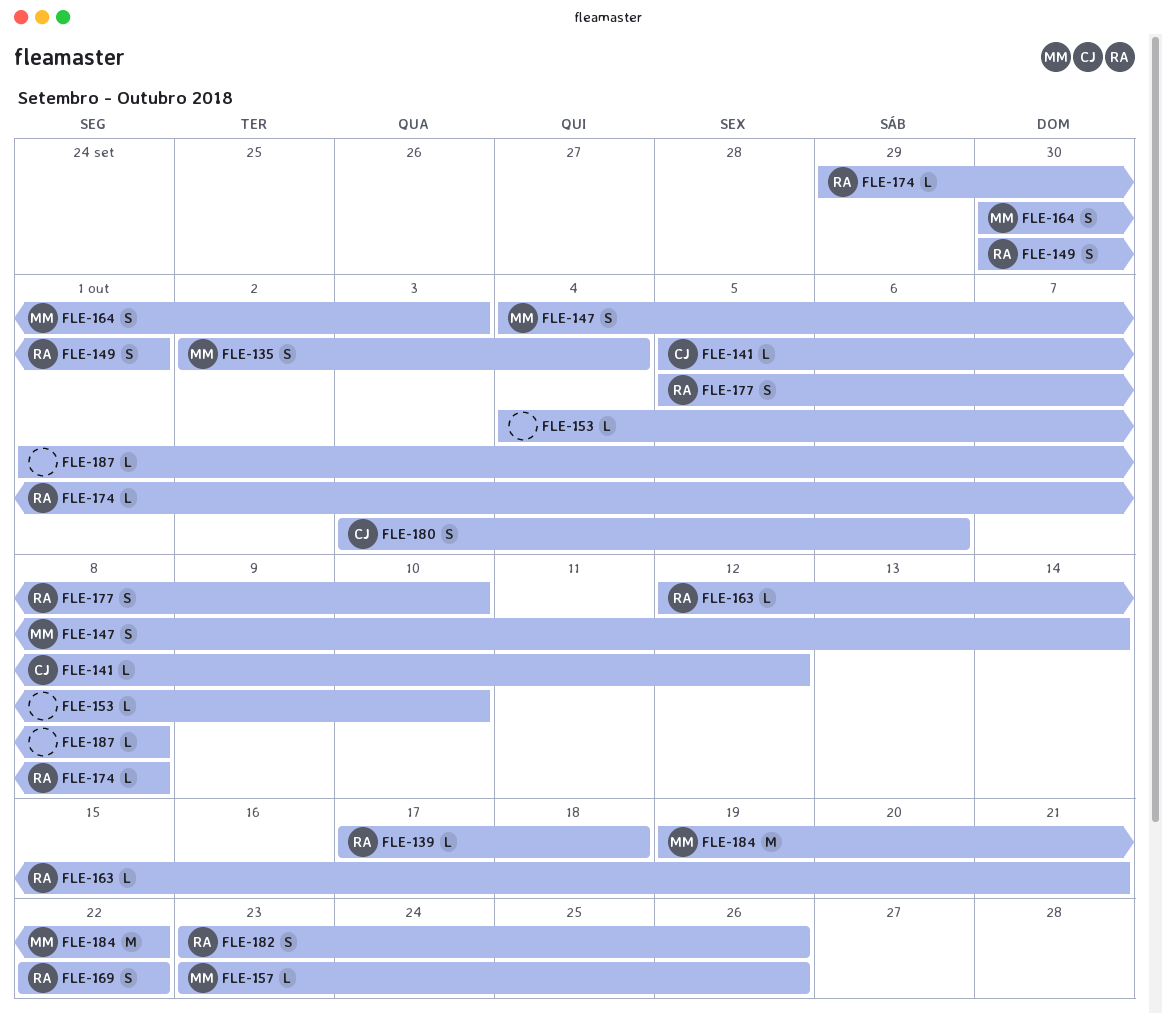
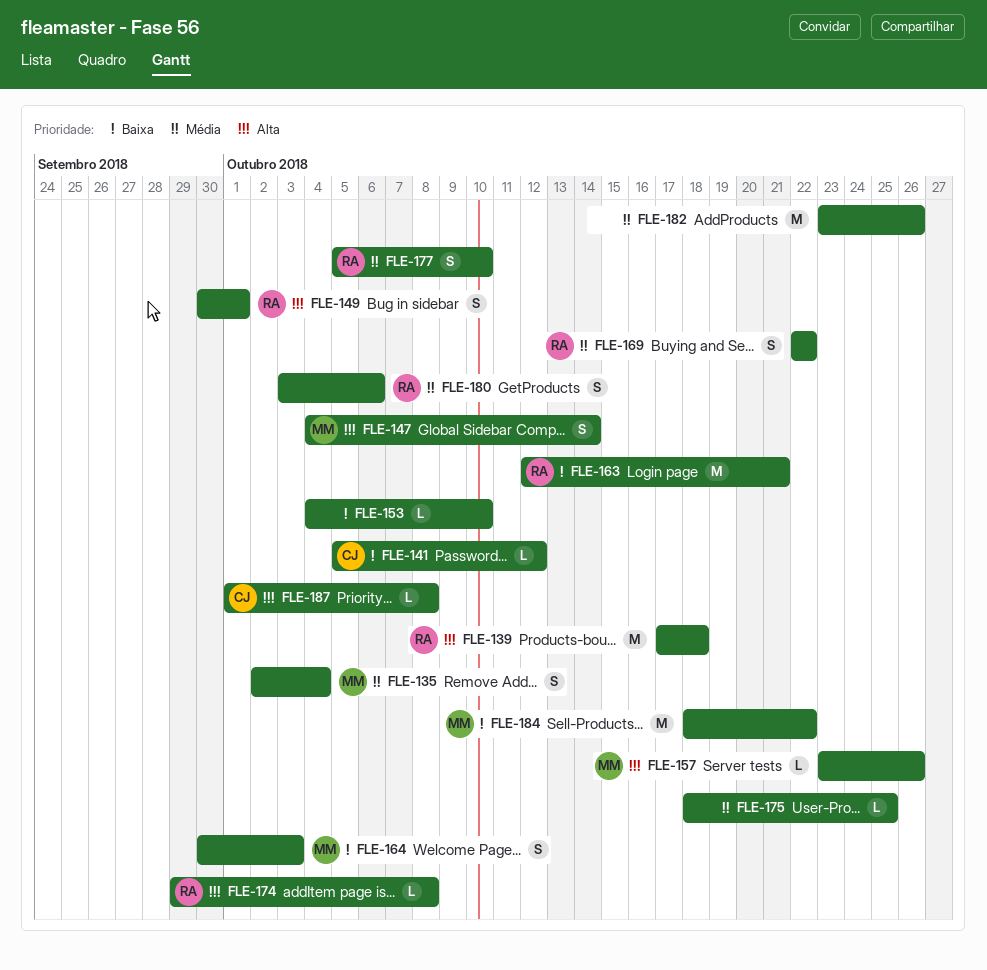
FLE-139, estimate: L -> M
FLE-163, estimate: L -> M
FLE-175: none -> present
FLE-180, owner: CJ -> RA
FLE-182, owner: RA -> none
FLE-182, estimate: S -> M
FLE-184, start: Oct 19 -> Oct 18
FLE-187, owner: none -> CJ

